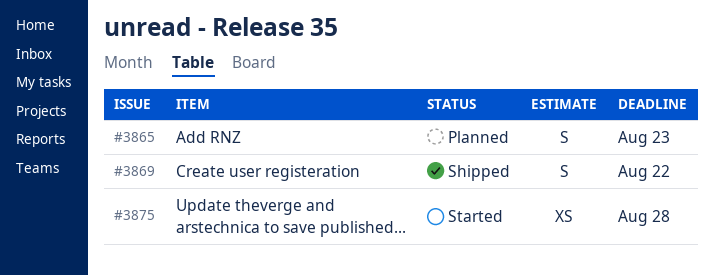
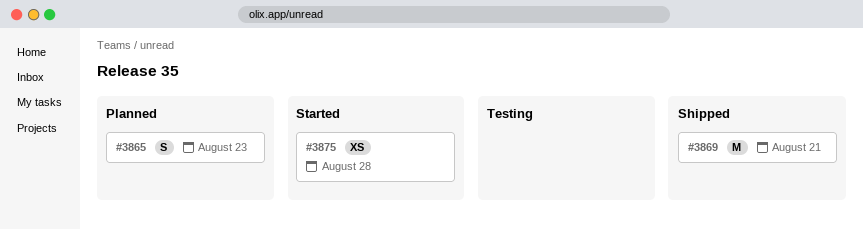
#3869, estimate: S -> M
#3869, due: Aug 22 -> Aug 21

